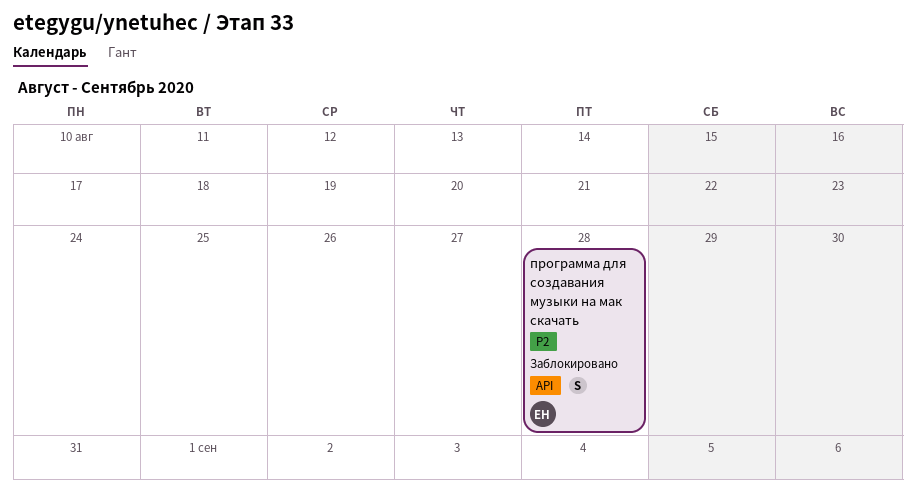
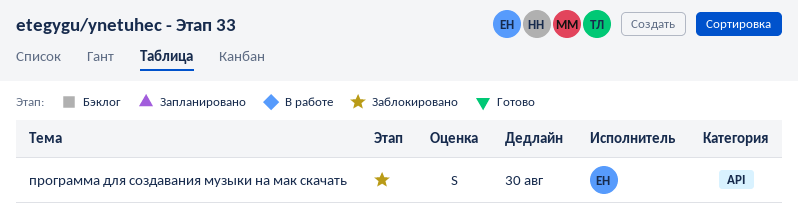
программа для создавания музыки на мак скачать, due: Aug 28 -> Aug 30

